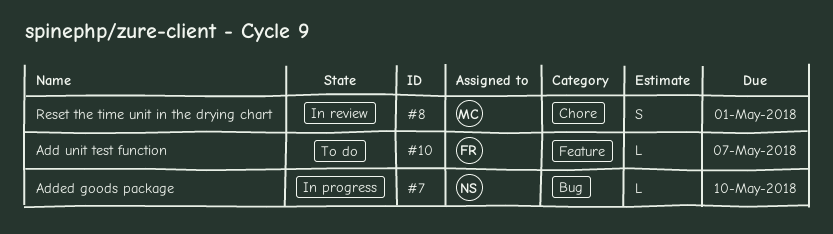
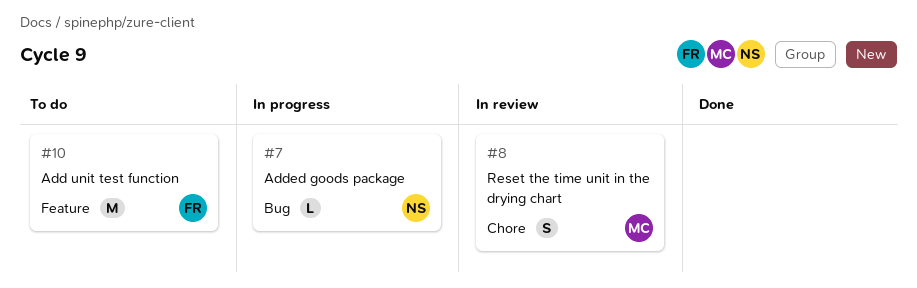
#10, estimate: L -> M

